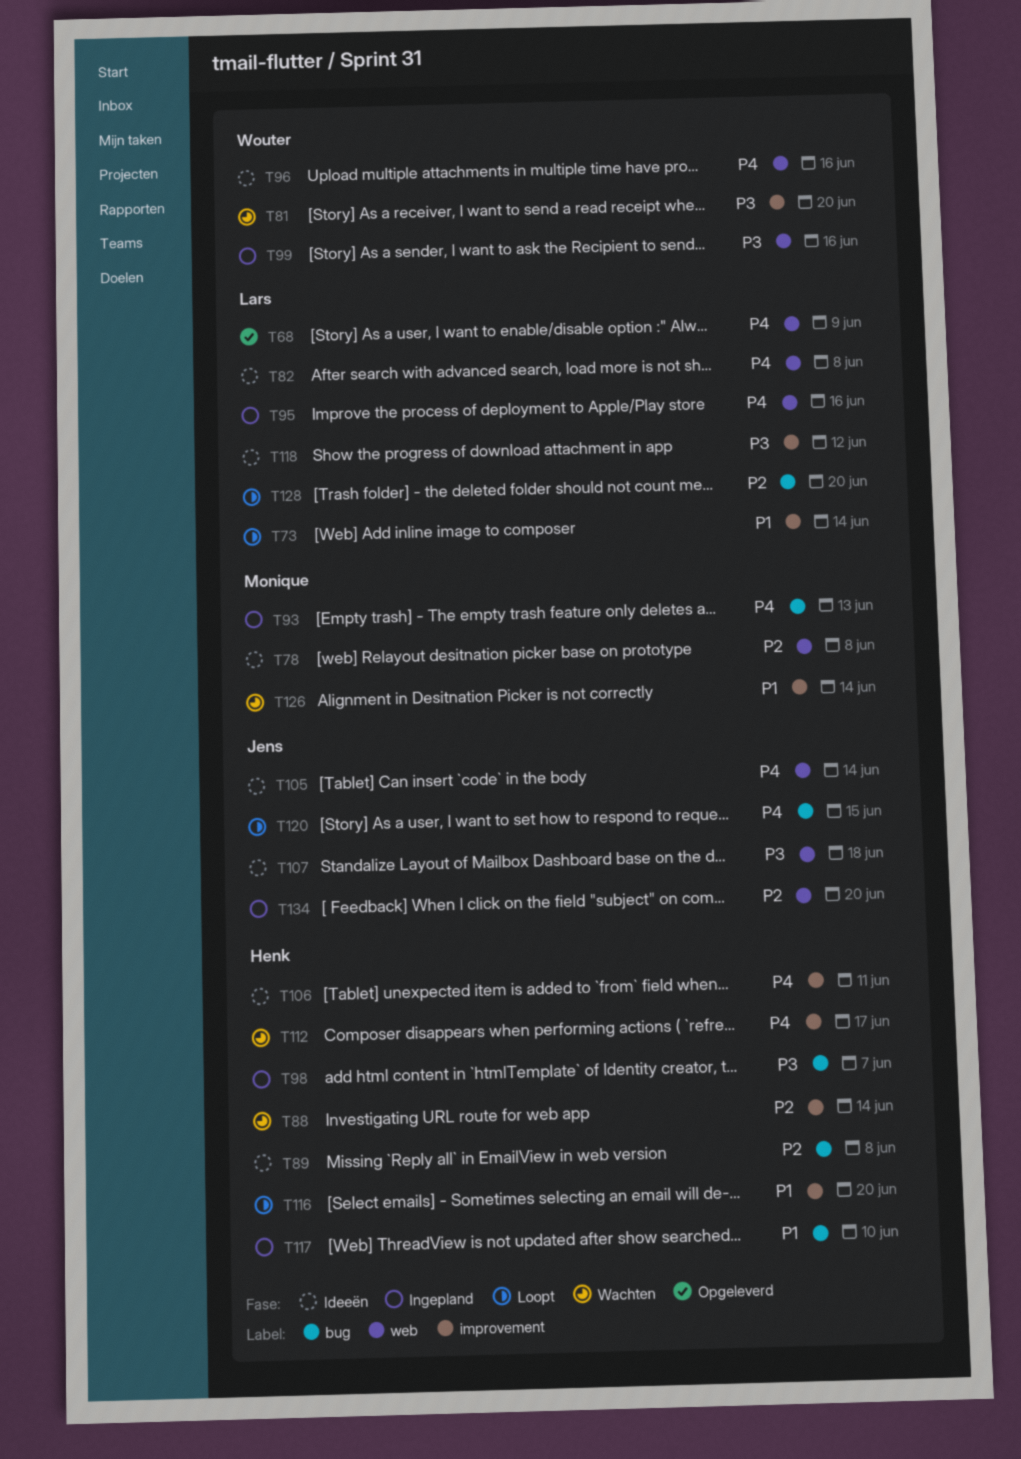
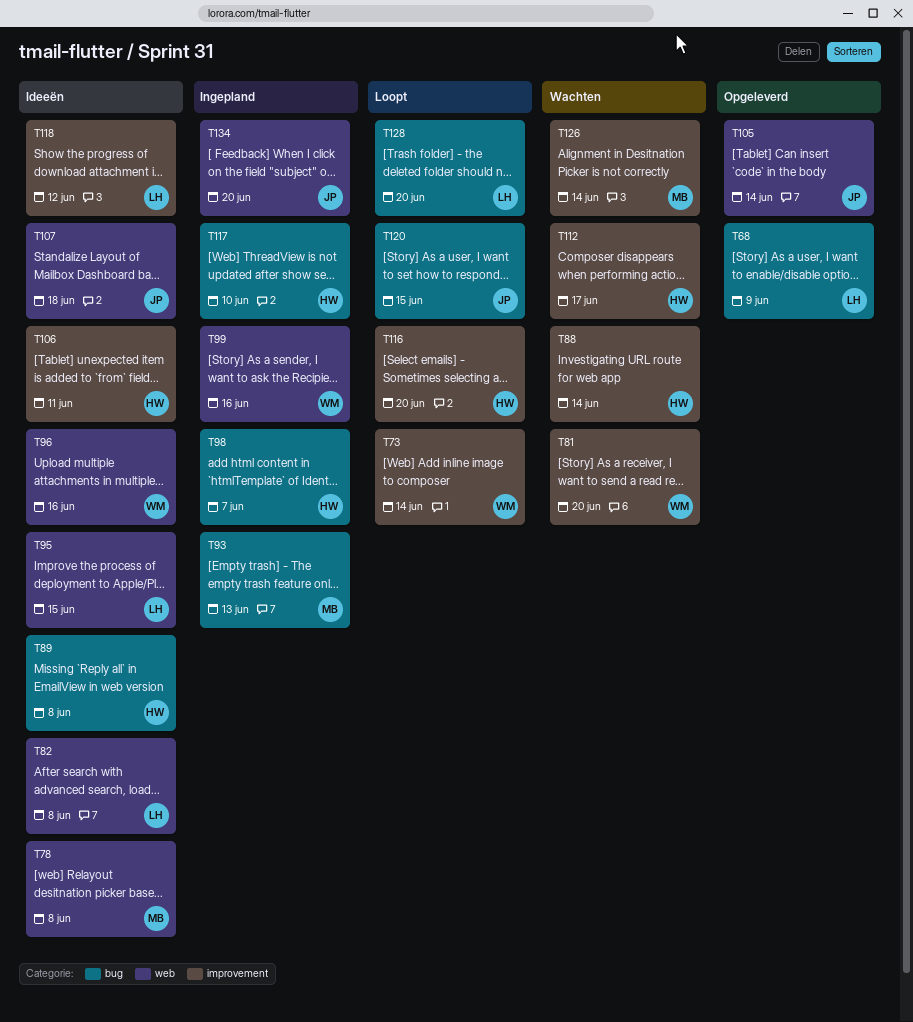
T68, label: web -> bug
T73, owner: Lars -> Wouter
T95, status: Ingepland -> Ideeën
T95, due: Jun 16 -> Jun 15
T105, status: Ideeën -> Opgeleverd

